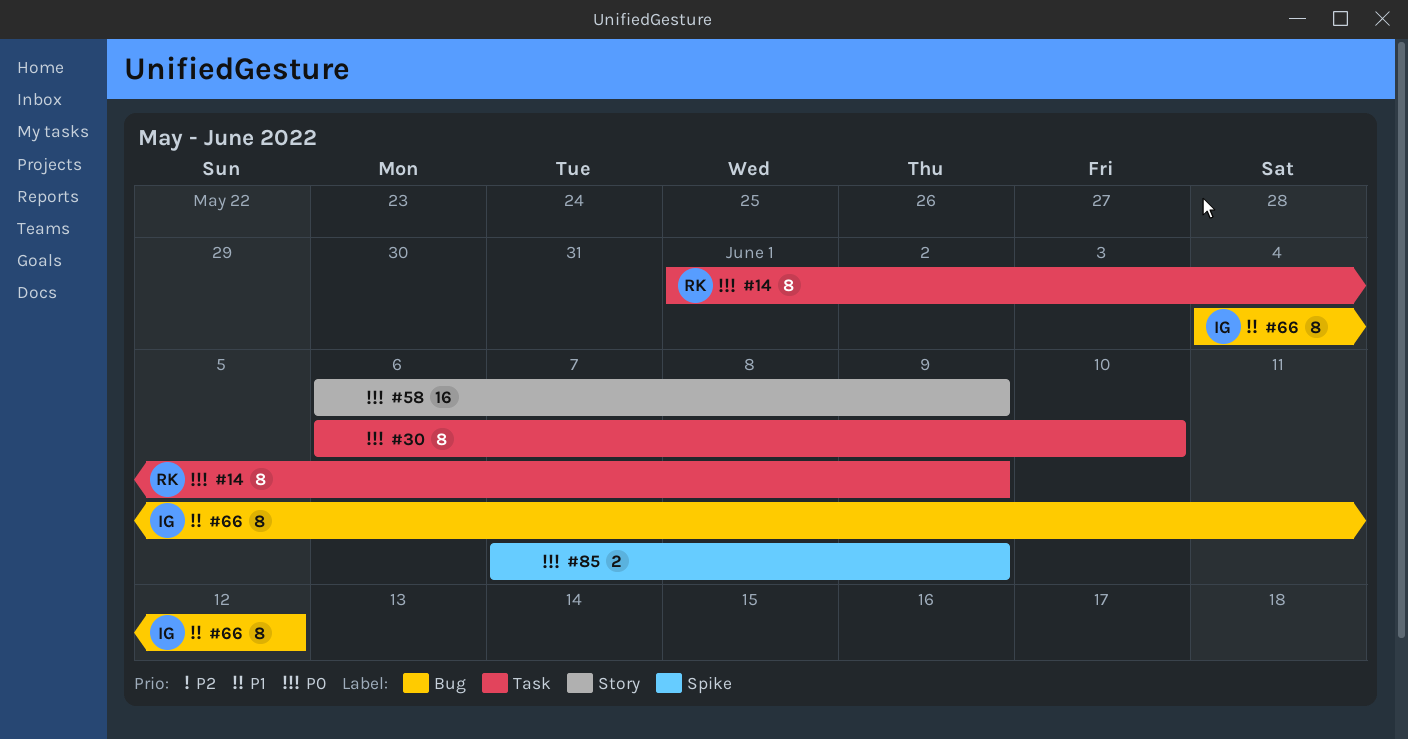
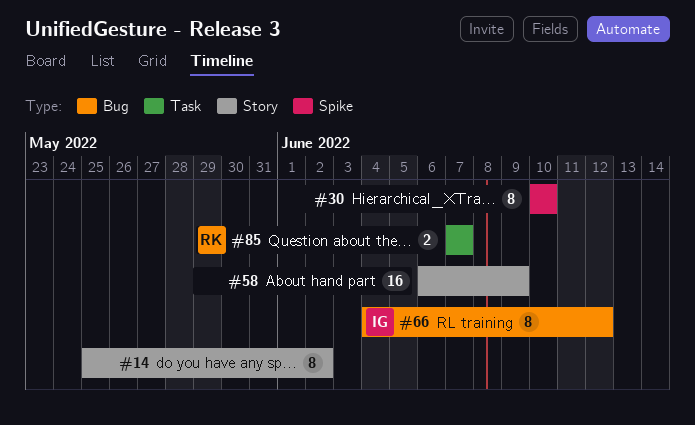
#14, owner: RK -> none
#14, label: Task -> Story
#14, start: Jun 1 -> May 25
#14, due: Jun 9 -> Jun 2
#30, label: Task -> Spike
#30, start: Jun 6 -> Jun 10
#85, owner: none -> RK
#85, label: Spike -> Task
#85, due: Jun 9 -> Jun 7

